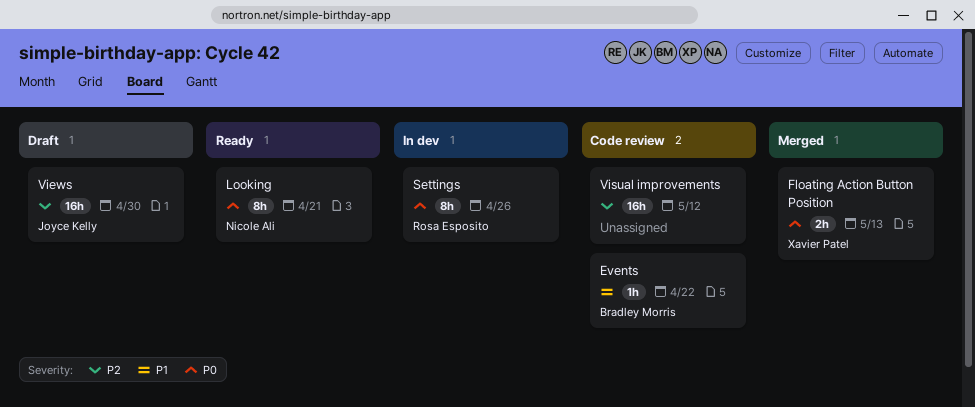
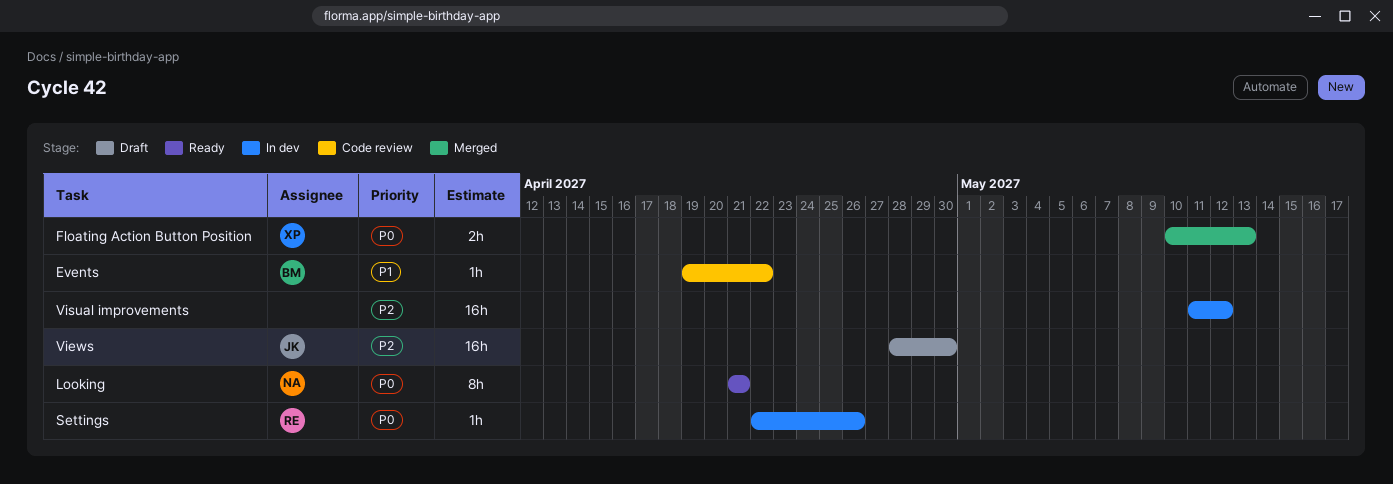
Settings, estimate: 8h -> 1h
Visual improvements, status: Code review -> In dev

